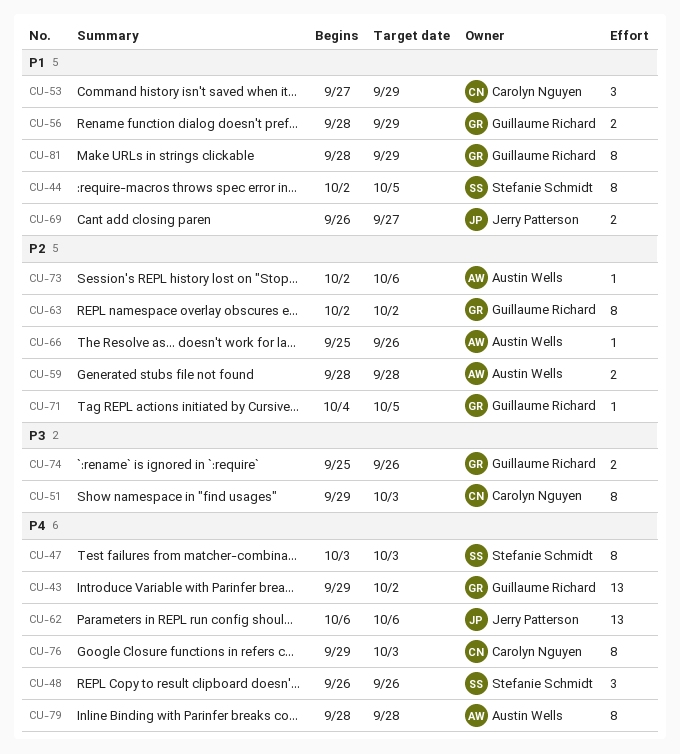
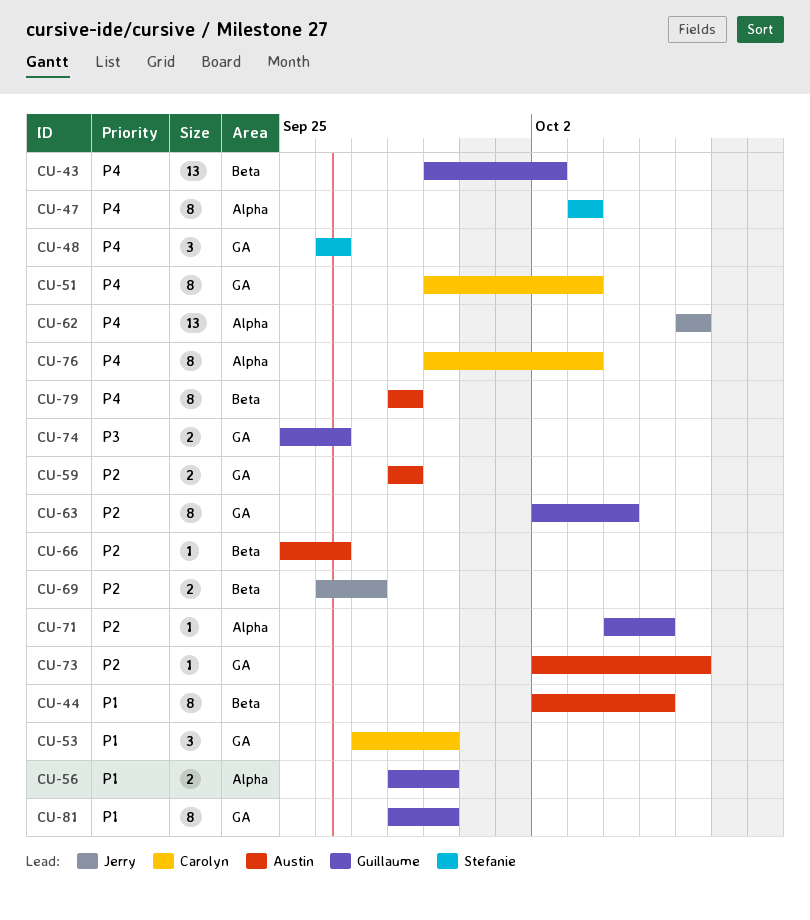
CU-44, owner: Stefanie Schmidt -> Austin Wells
CU-51, priority: P3 -> P4
CU-63, due: Oct 2 -> Oct 4
CU-69, priority: P1 -> P2

